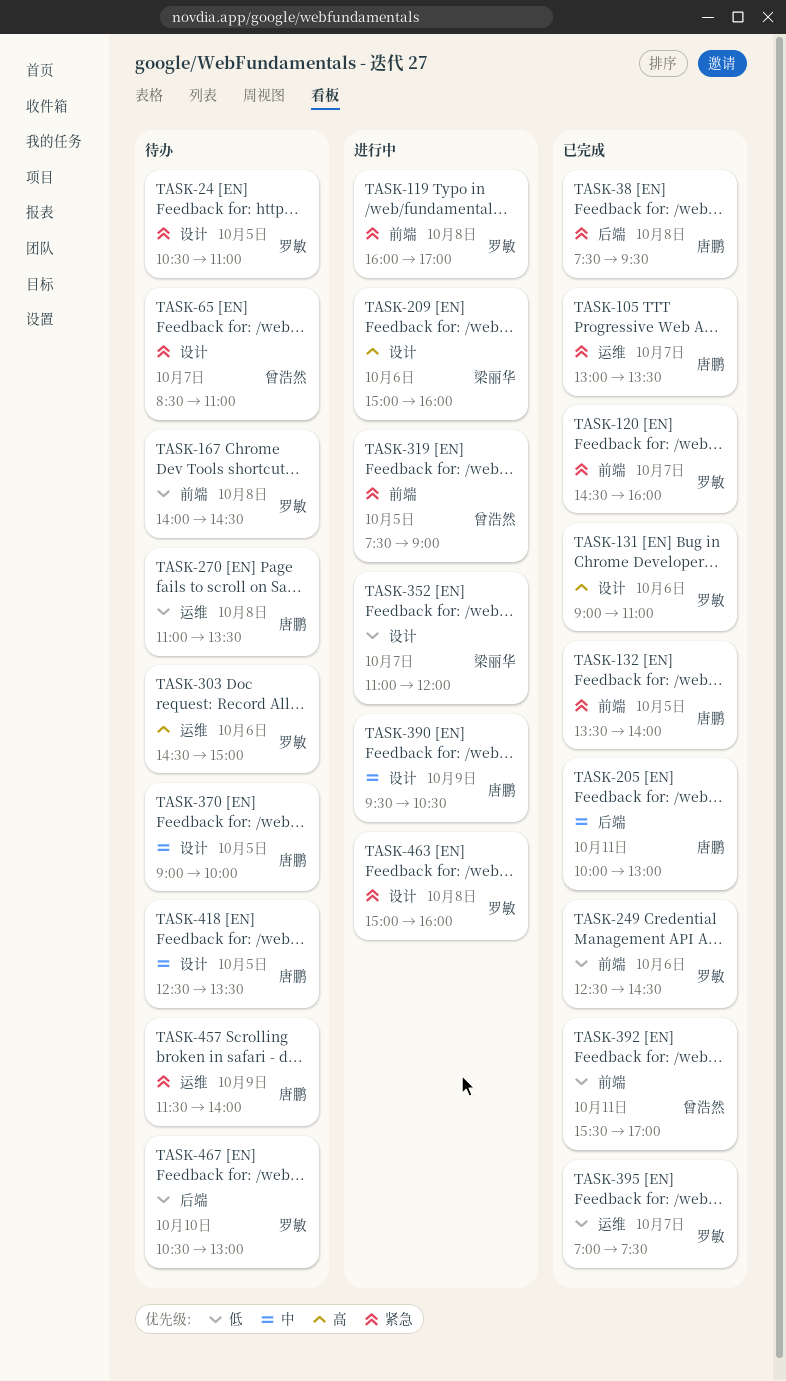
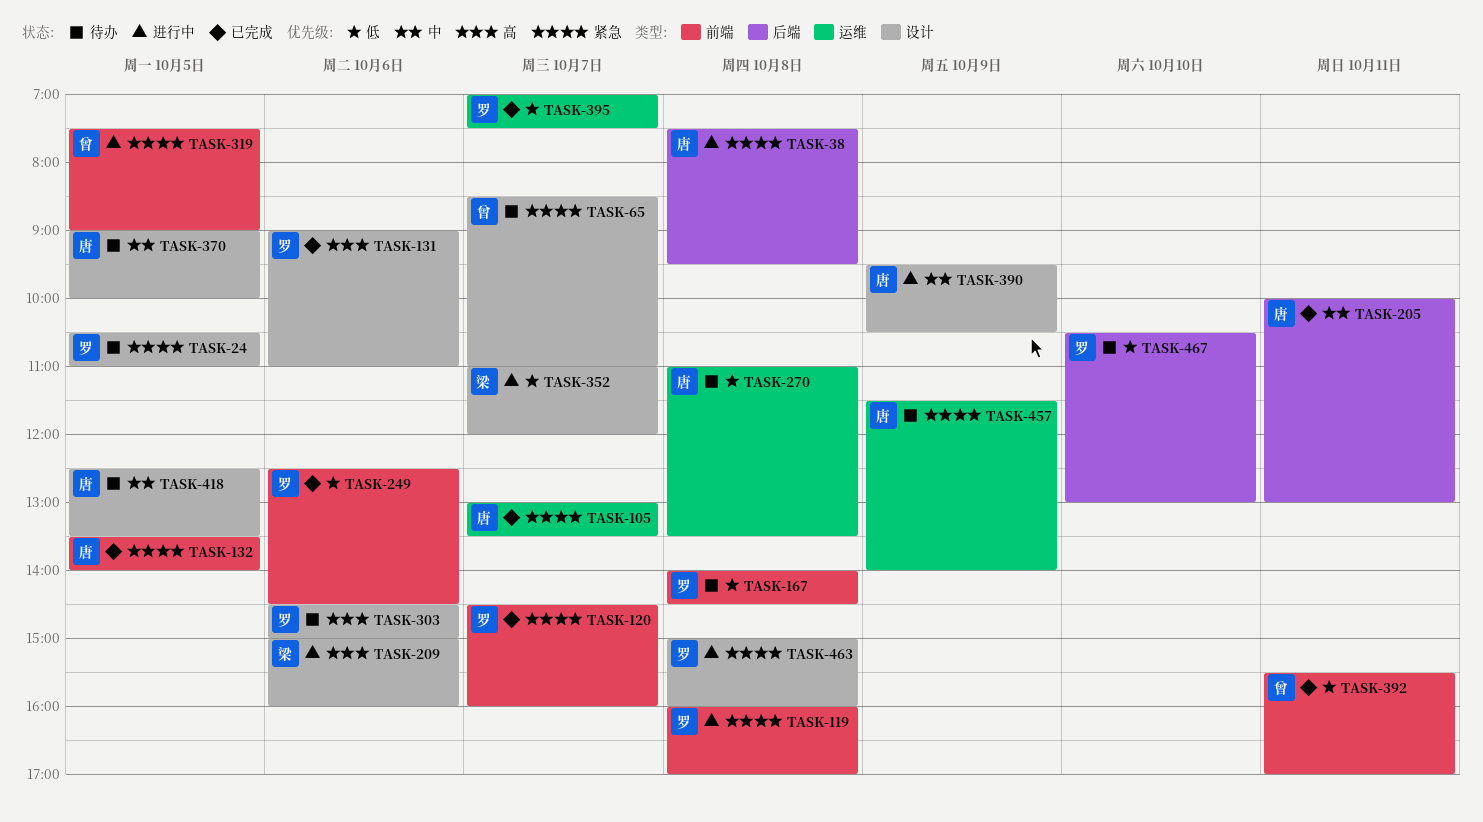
TASK-38, status: 已完成 -> 进行中
TASK-303, label: 运维 -> 设计

